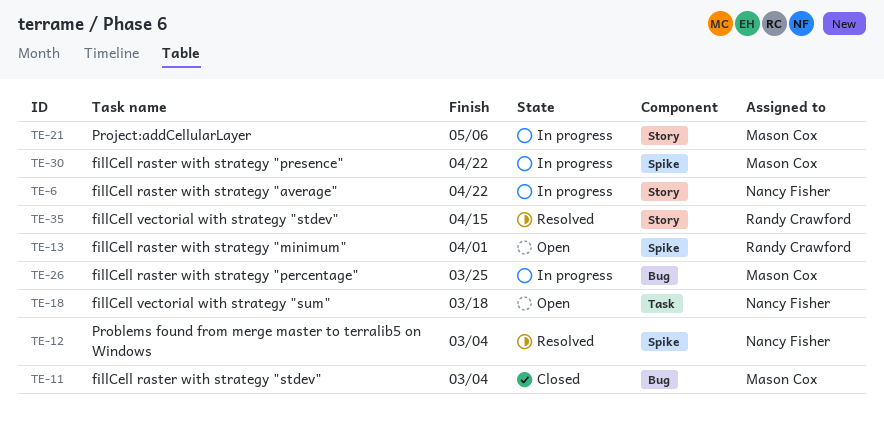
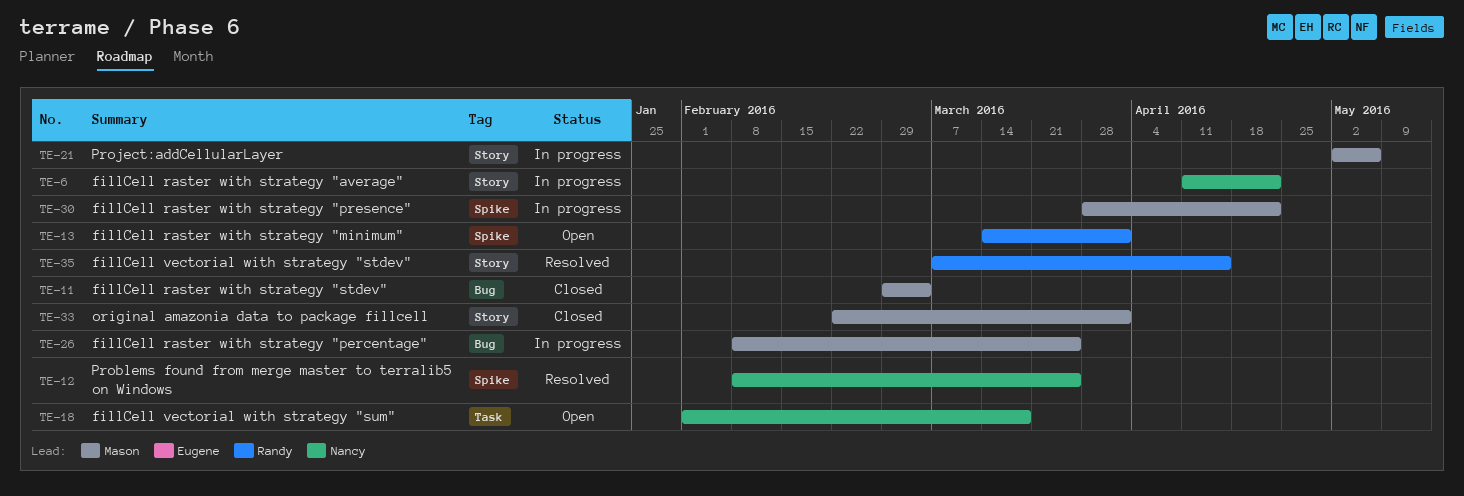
TE-12, due: Mar 4 -> Mar 25
TE-33: none -> present

